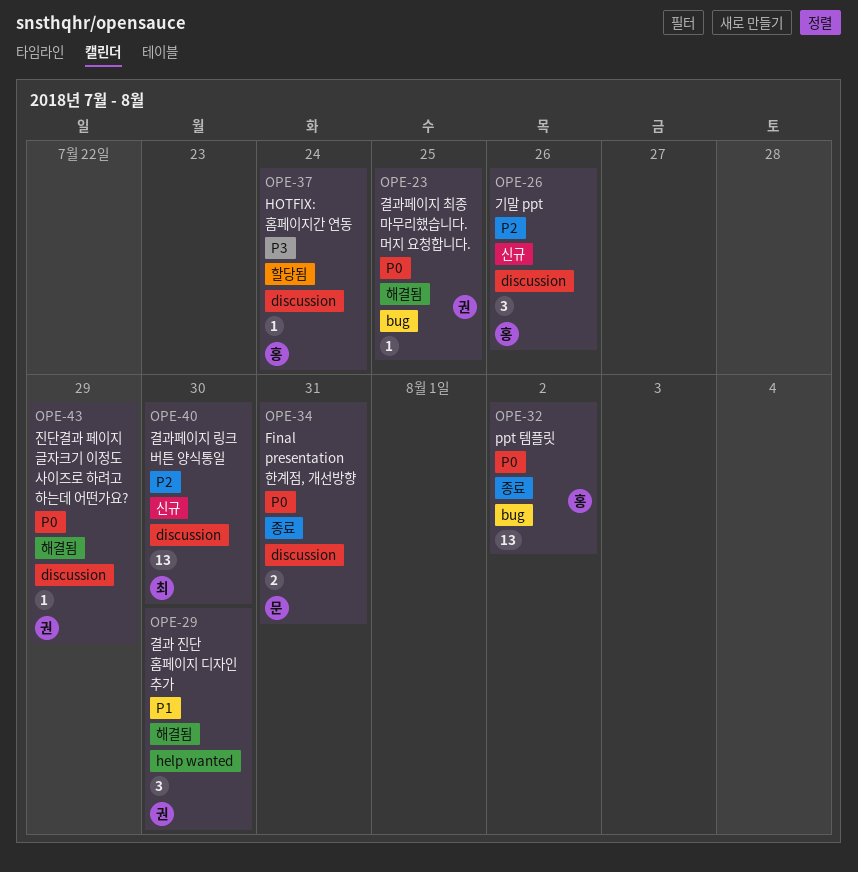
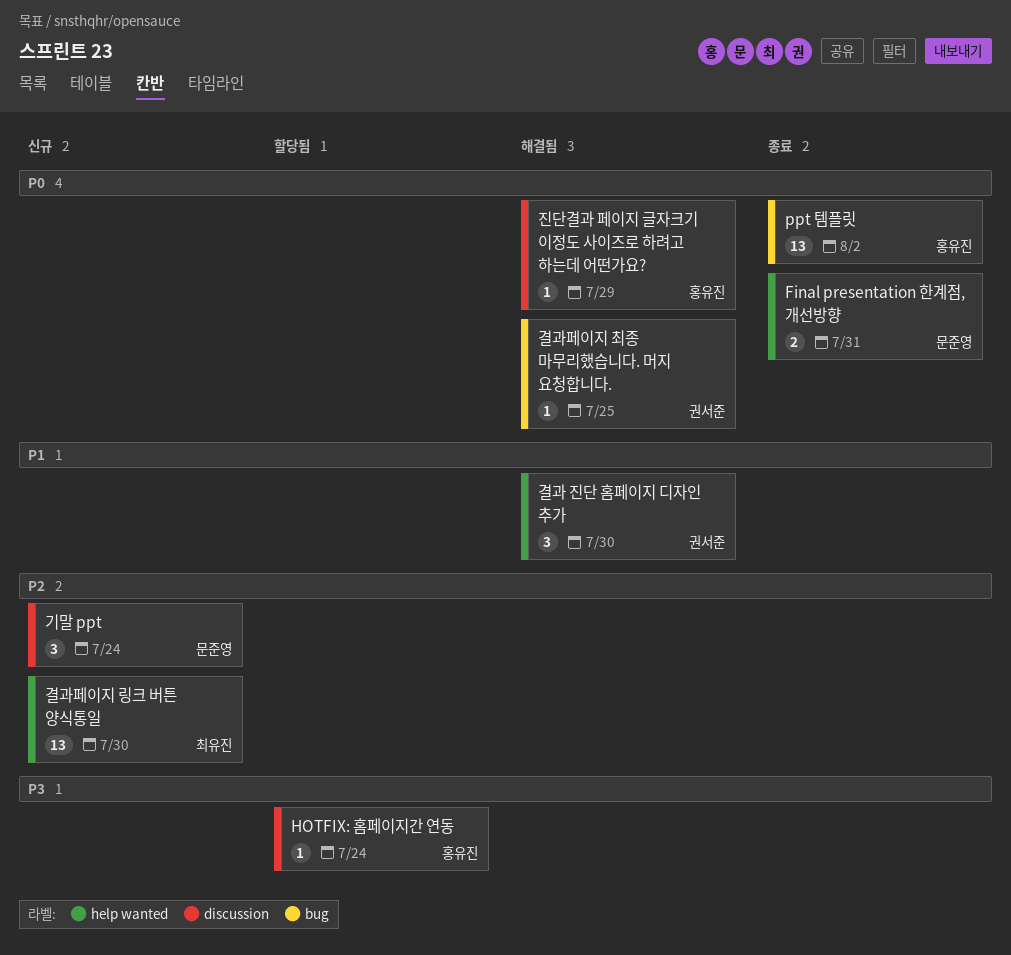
Final presentation 한계점, 개선방향, label: discussion -> help wanted
결과페이지 링크 버튼 양식통일, label: discussion -> help wanted
기말 ppt, owner: 홍유진 -> 문준영
기말 ppt, due: Jul 26 -> Jul 24
진단결과 페이지 글자크기 이정도 사이즈로 하려고 하는데 어떤가요?, owner: 권서준 -> 홍유진

